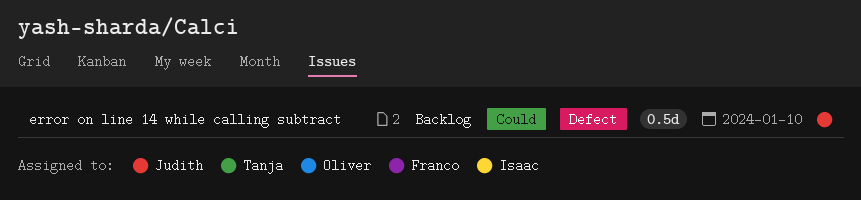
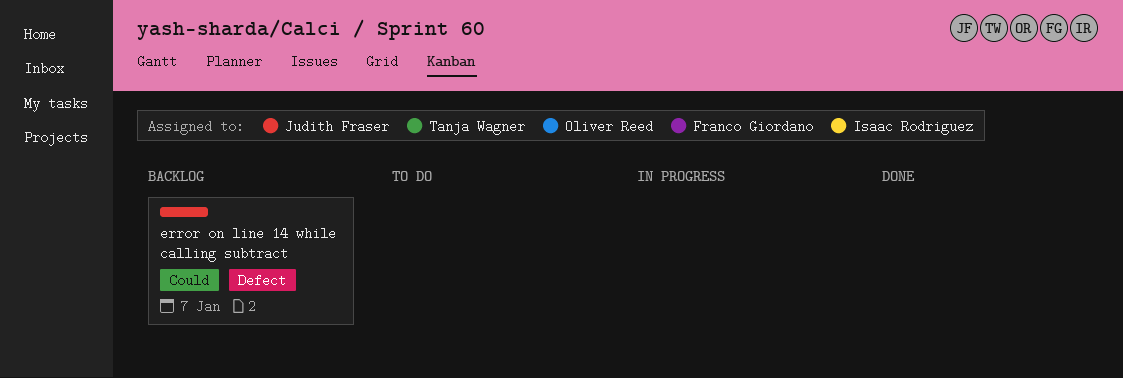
error on line 14 while calling subtract, due: Jan 10 -> Jan 7

